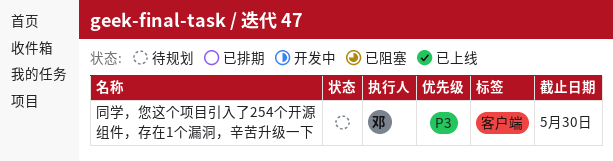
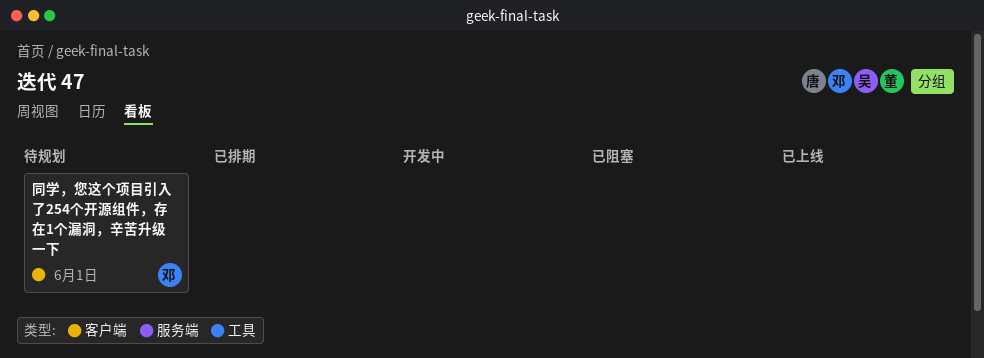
同学，您这个项目引入了254个开源组件，存在1个漏洞，辛苦升级一下, due: May 30 -> Jun 1

